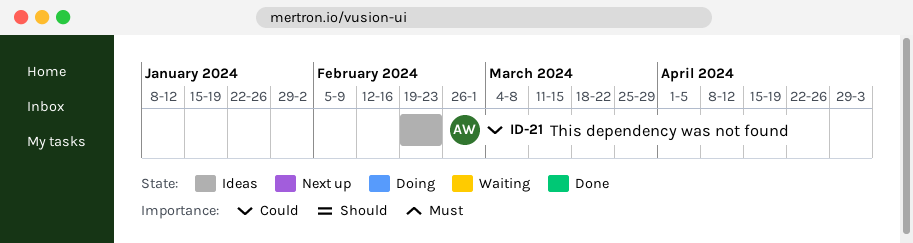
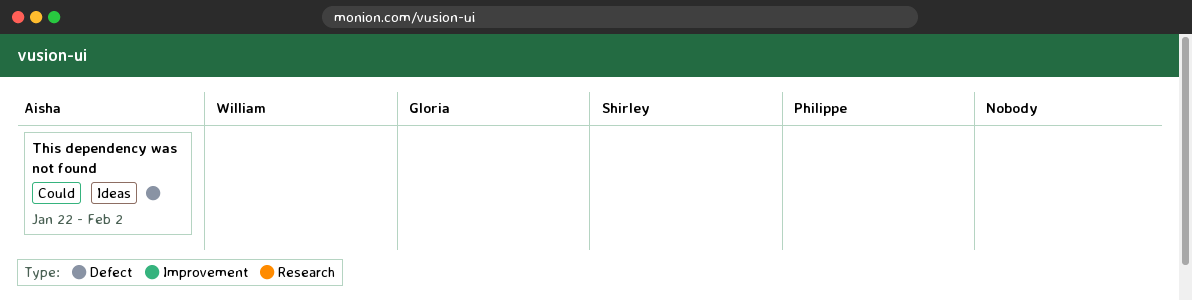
This dependency was not found, start: Feb 19 -> Jan 22
This dependency was not found, due: Feb 23 -> Feb 2

